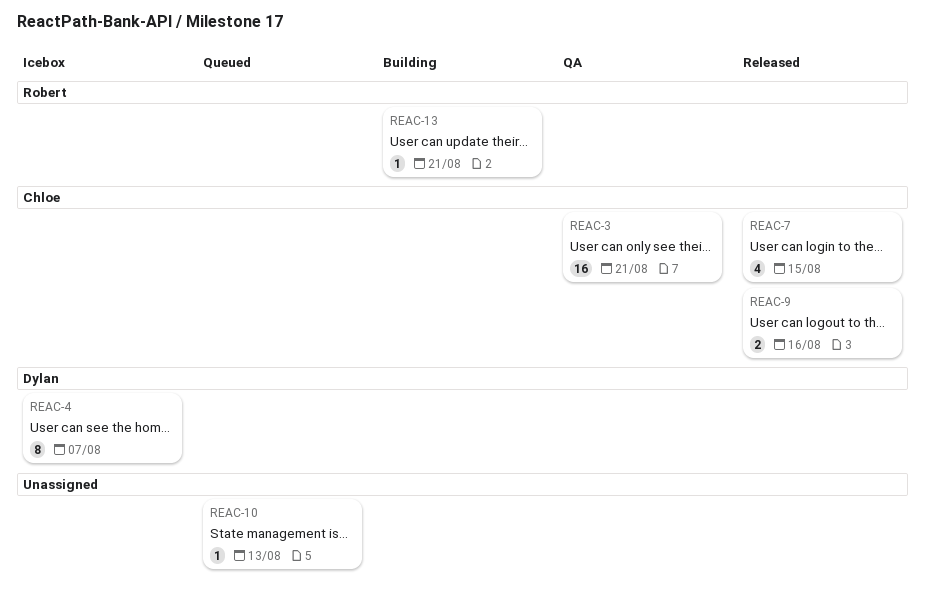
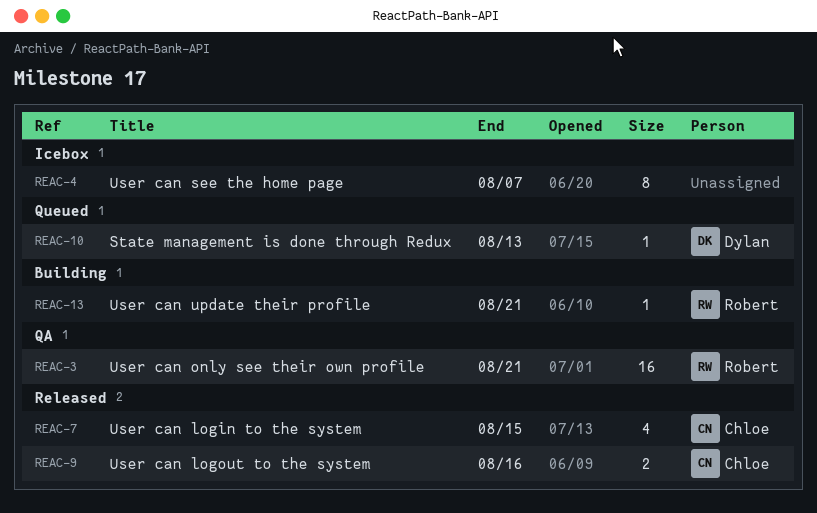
REAC-3, owner: Chloe -> Robert
REAC-4, owner: Dylan -> none
REAC-10, owner: none -> Dylan

